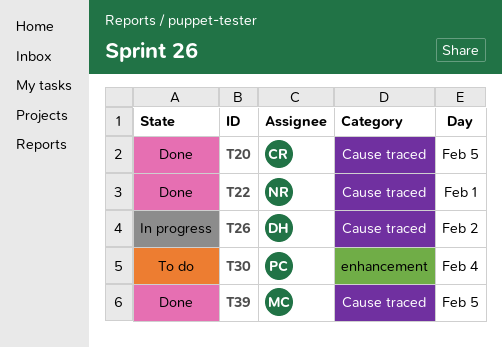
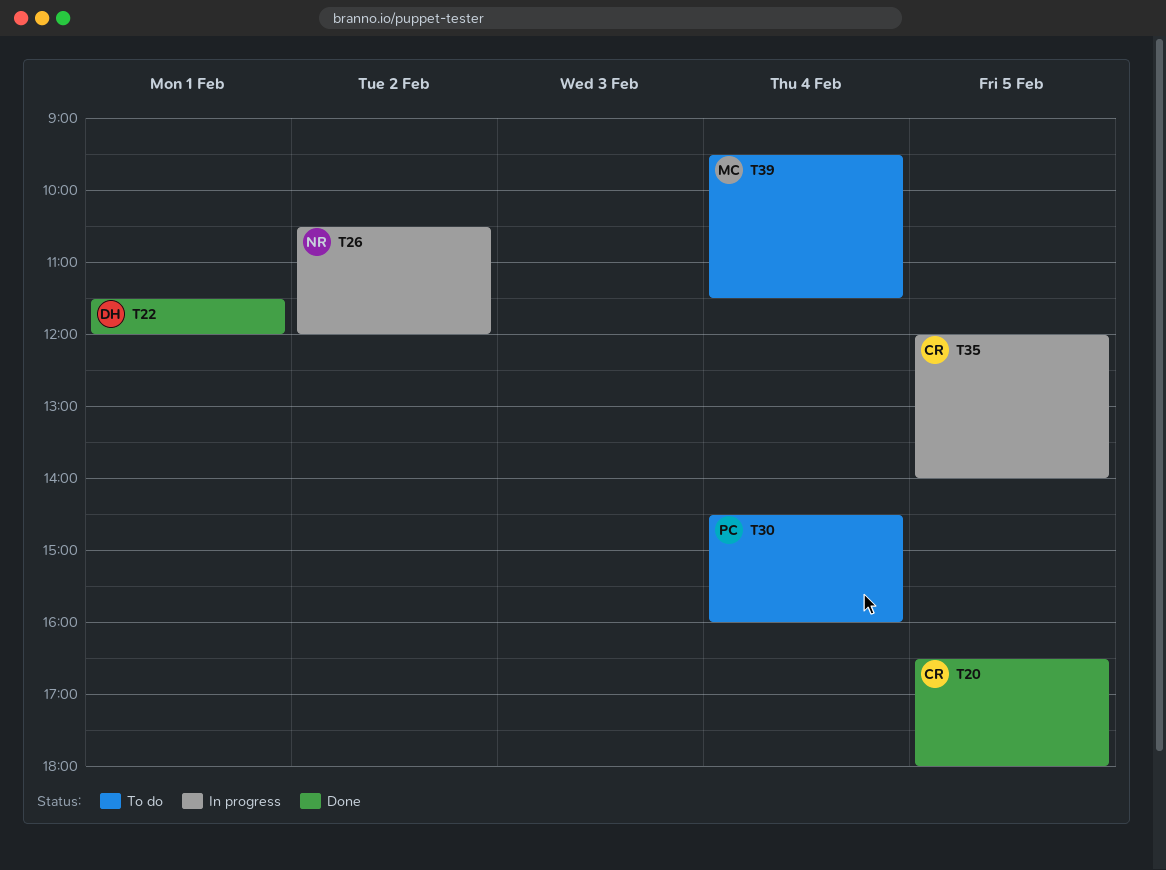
T22, owner: NR -> DH
T26, owner: DH -> NR
T35: none -> present
T39, status: Done -> To do
T39, day: Feb 5 -> Feb 4

